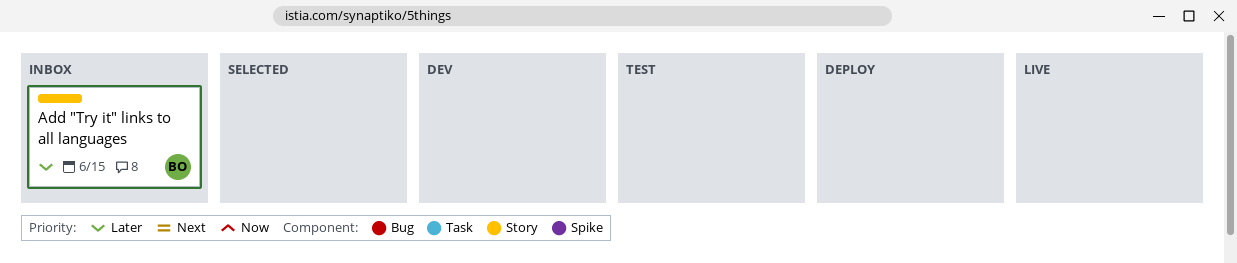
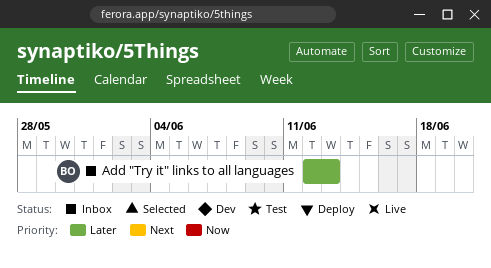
Add "Try it" links to all languages, due: Jun 15 -> Jun 13

